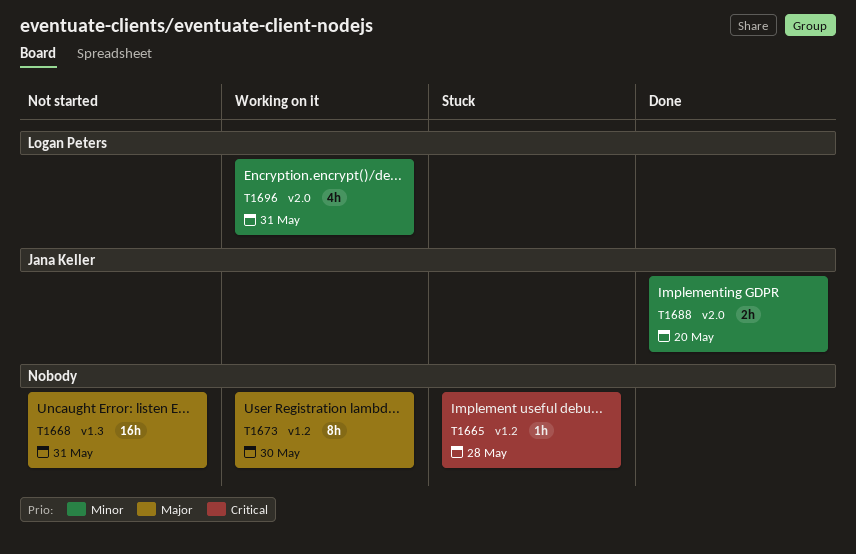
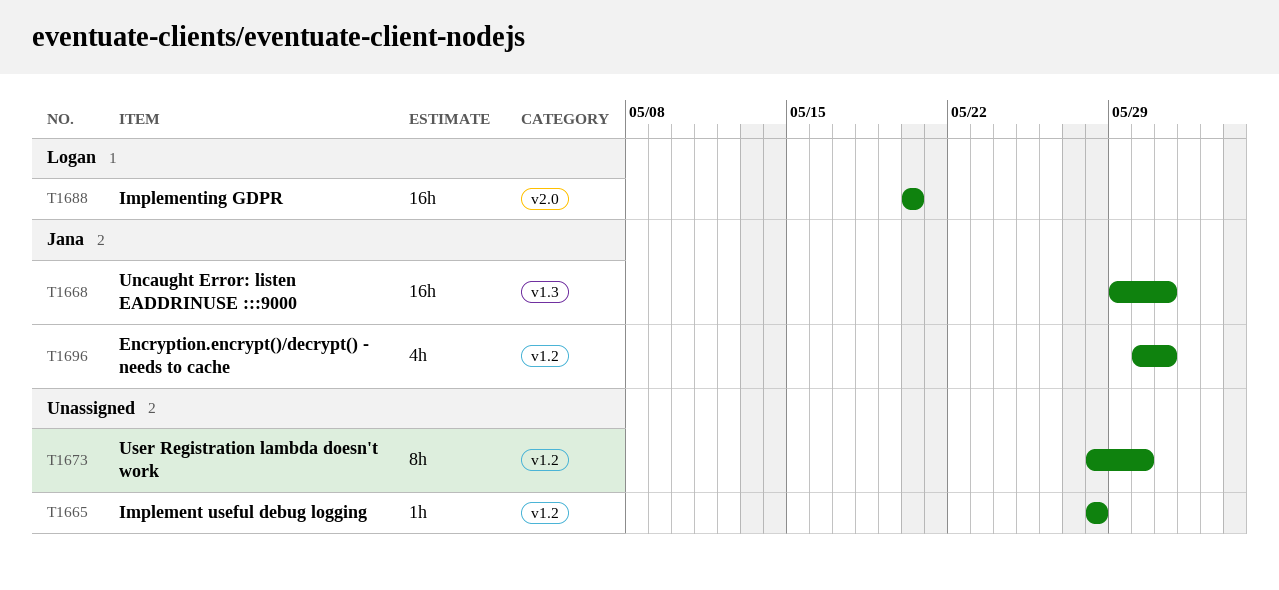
T1668, owner: none -> Jana Keller
T1688, owner: Jana Keller -> Logan Peters
T1688, estimate: 2h -> 16h
T1696, owner: Logan Peters -> Jana Keller
T1696, label: v2.0 -> v1.2

